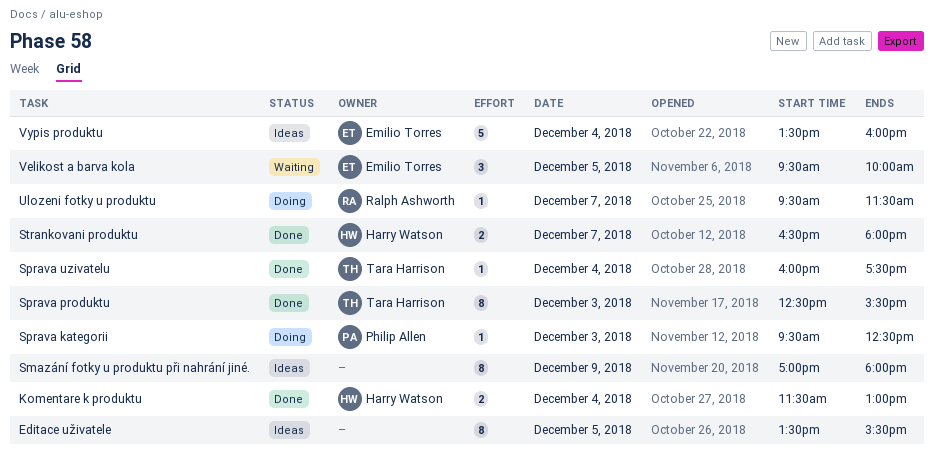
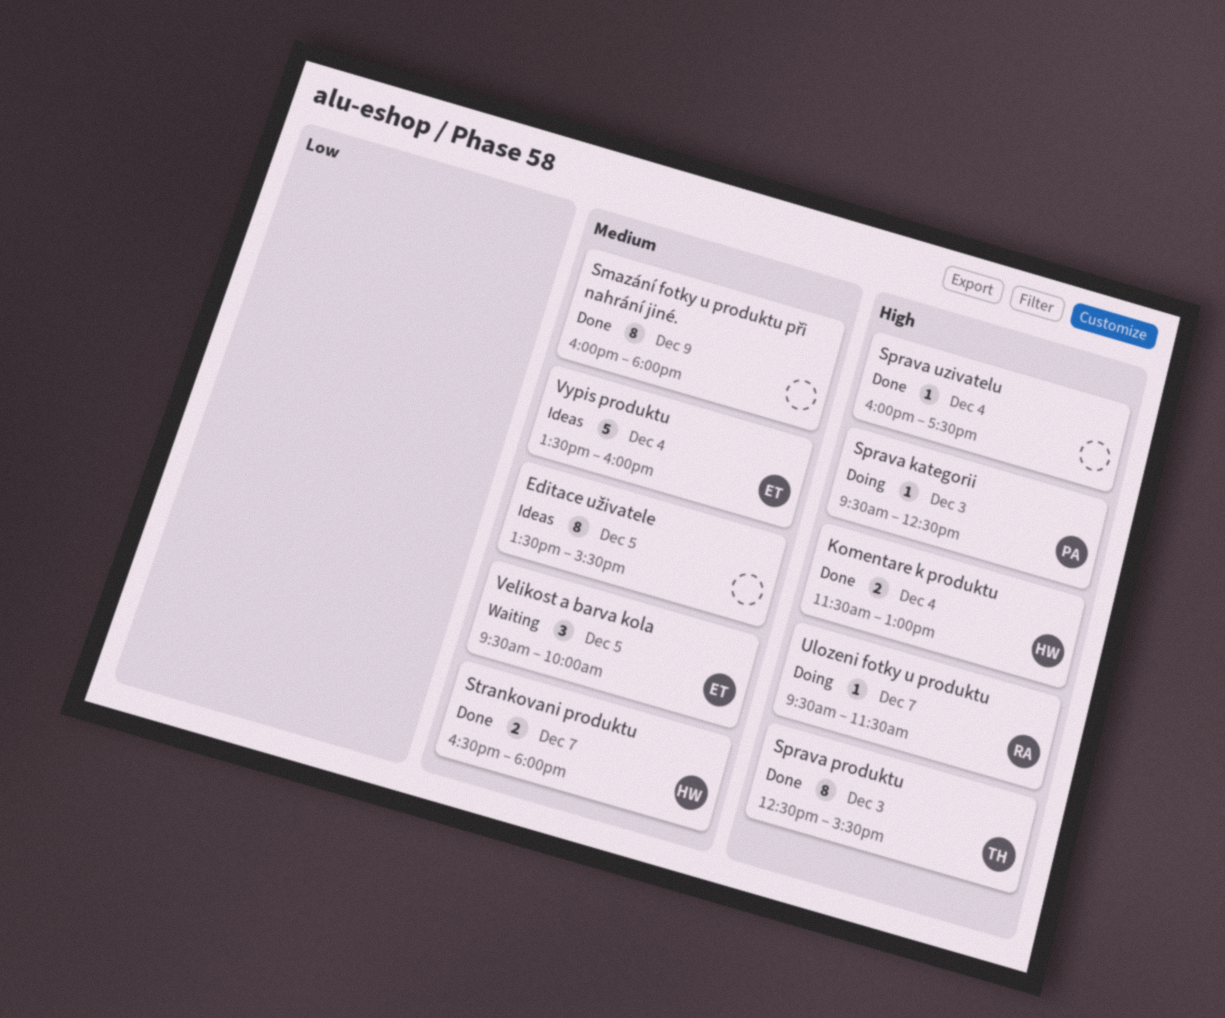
Smazání fotky u produktu při nahrání jiné., status: Ideas -> Done
Smazání fotky u produktu při nahrání jiné., begins: 17:00 -> 16:00
Sprava uzivatelu, owner: Tara Harrison -> none

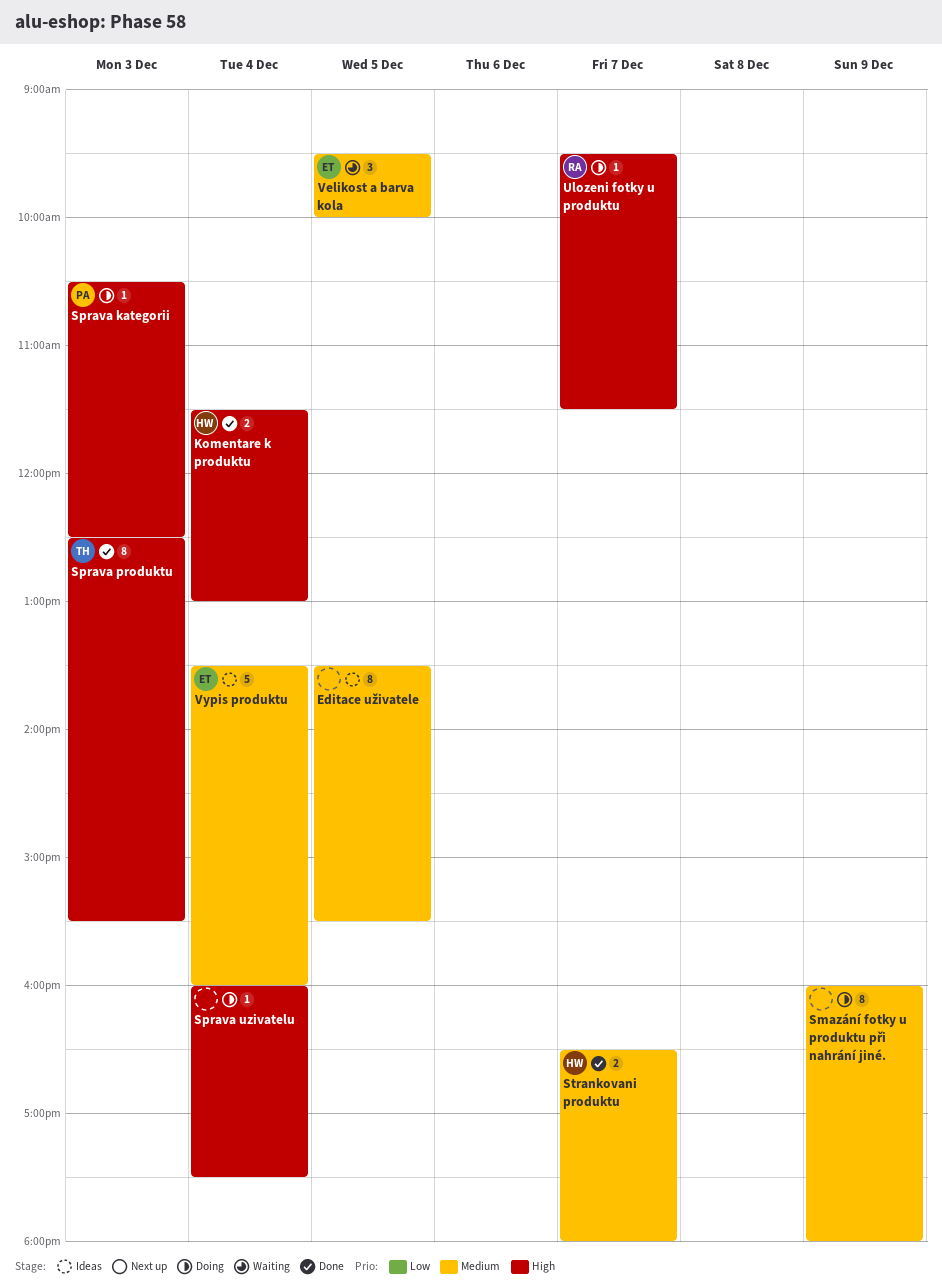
Smazání fotky u produktu při nahrání jiné., status: Done -> Doing
Sprava kategorii, begins: 09:30 -> 10:30
Sprava uzivatelu, status: Done -> Doing

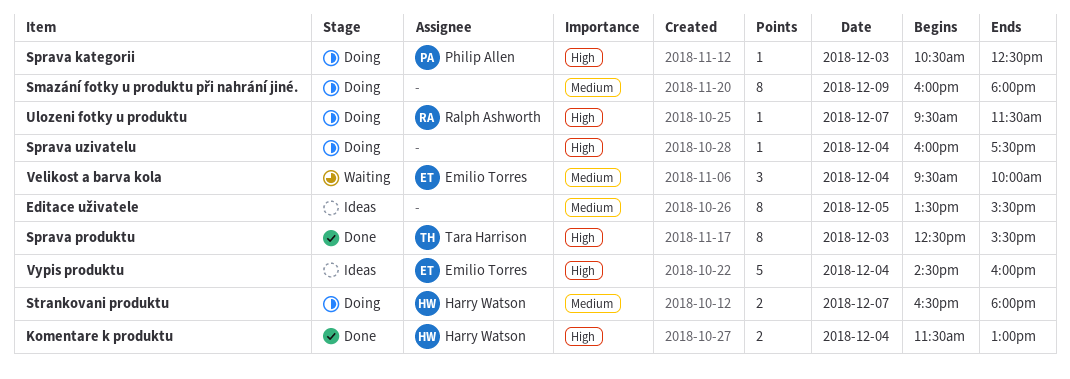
Strankovani produktu, status: Done -> Doing
Velikost a barva kola, day: Dec 5 -> Dec 4
Vypis produktu, priority: Medium -> High
Vypis produktu, begins: 13:30 -> 14:30

